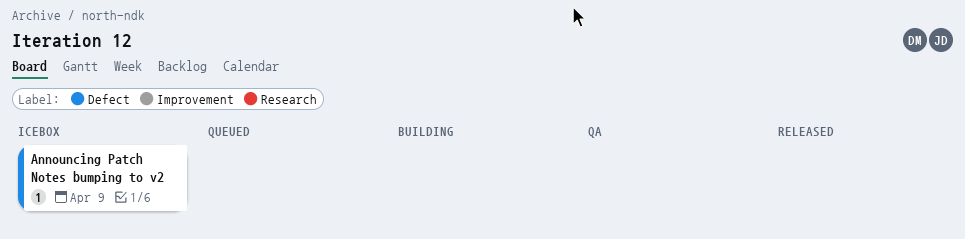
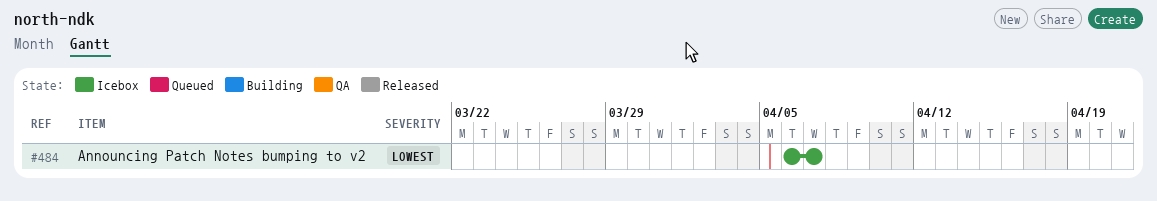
Announcing Patch Notes bumping to v2, due: Apr 9 -> Apr 7

